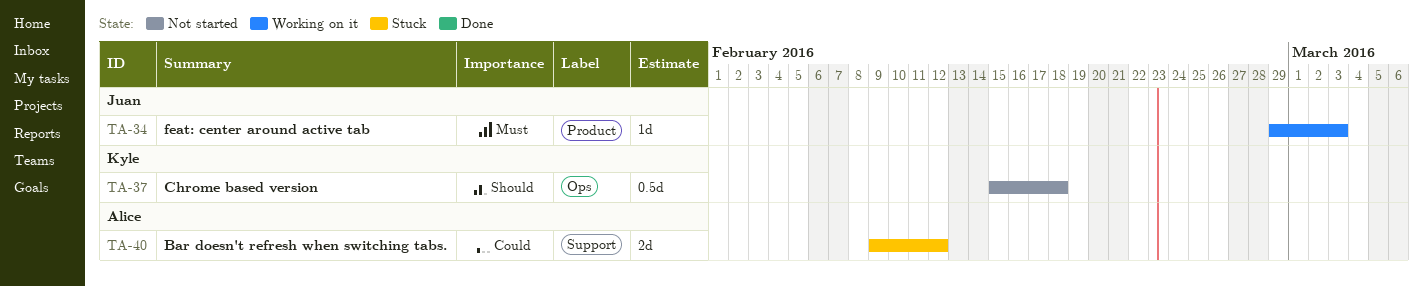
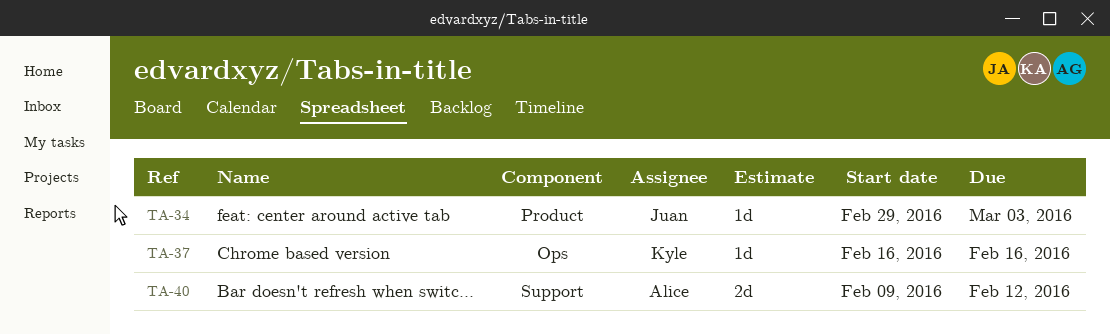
TA-37, estimate: 0.5d -> 1d
TA-37, start: Feb 15 -> Feb 16
TA-37, due: Feb 18 -> Feb 16

